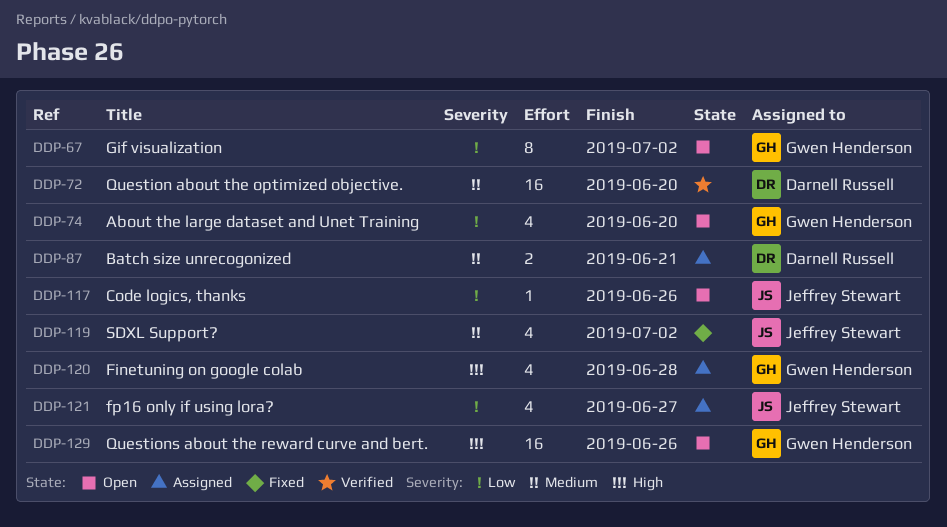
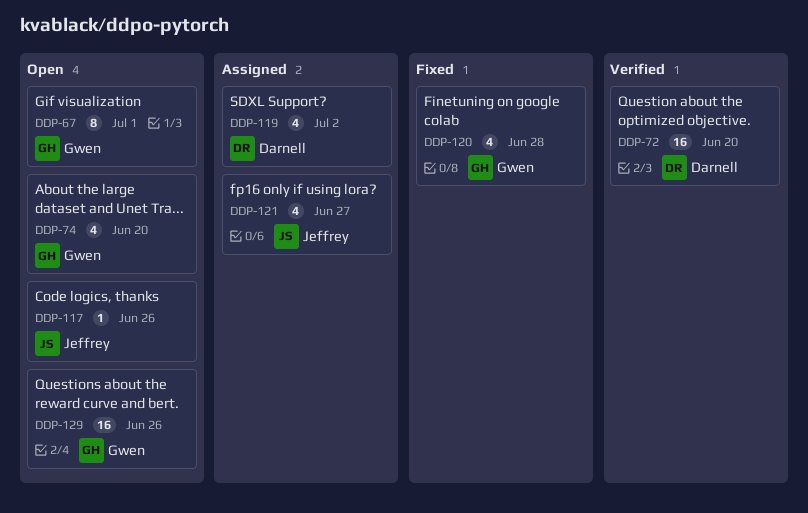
DDP-67, due: Jul 2 -> Jul 1
DDP-87: present -> none
DDP-119, status: Fixed -> Assigned
DDP-119, owner: Jeffrey Stewart -> Darnell Russell
DDP-120, status: Assigned -> Fixed

